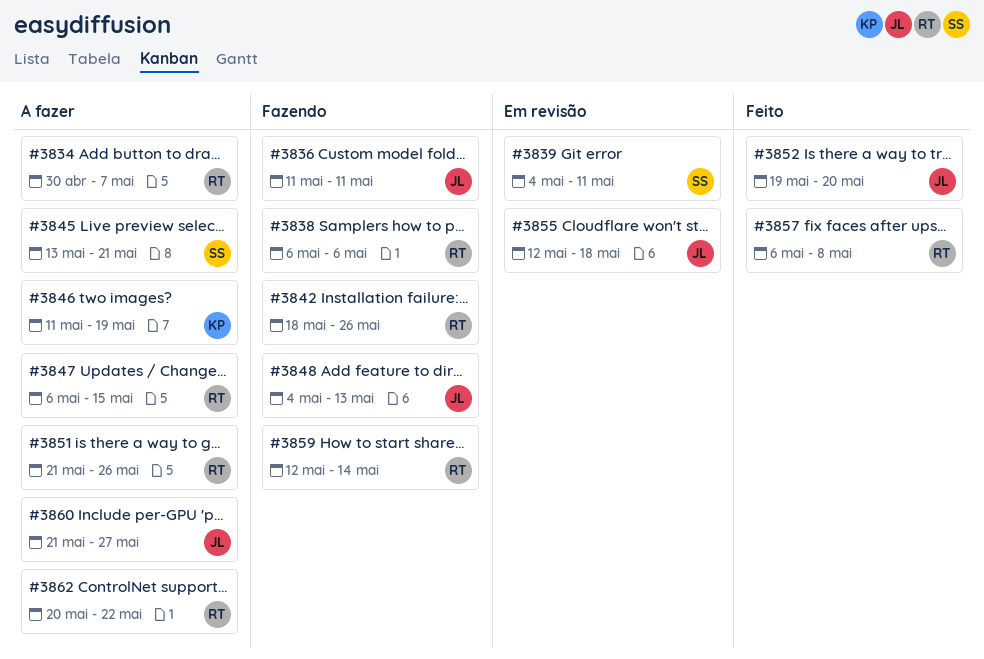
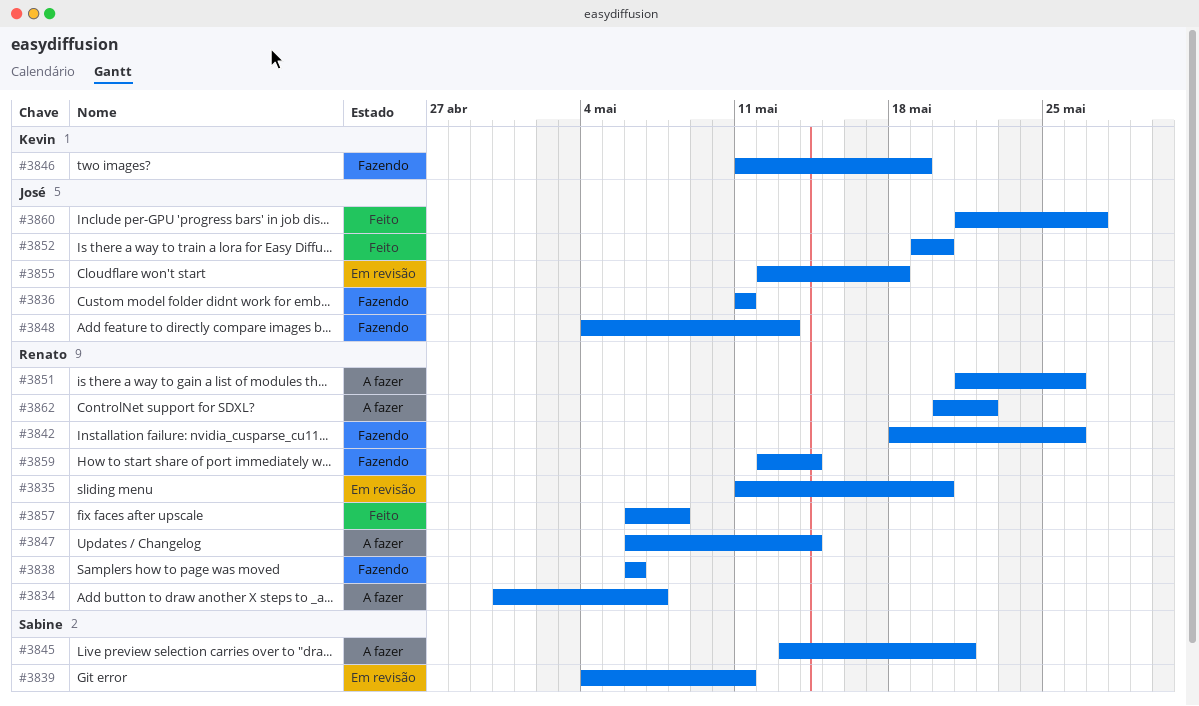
#3835: none -> present
#3846, status: A fazer -> Fazendo
#3847, due: May 15 -> May 14
#3860, status: A fazer -> Feito

